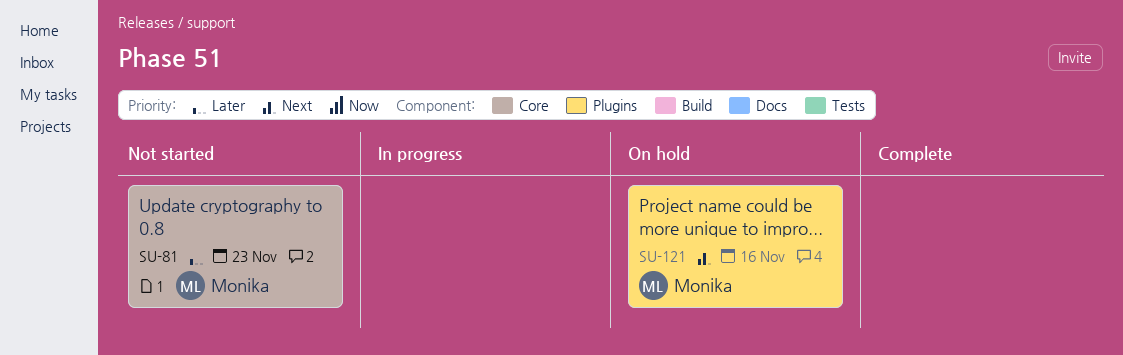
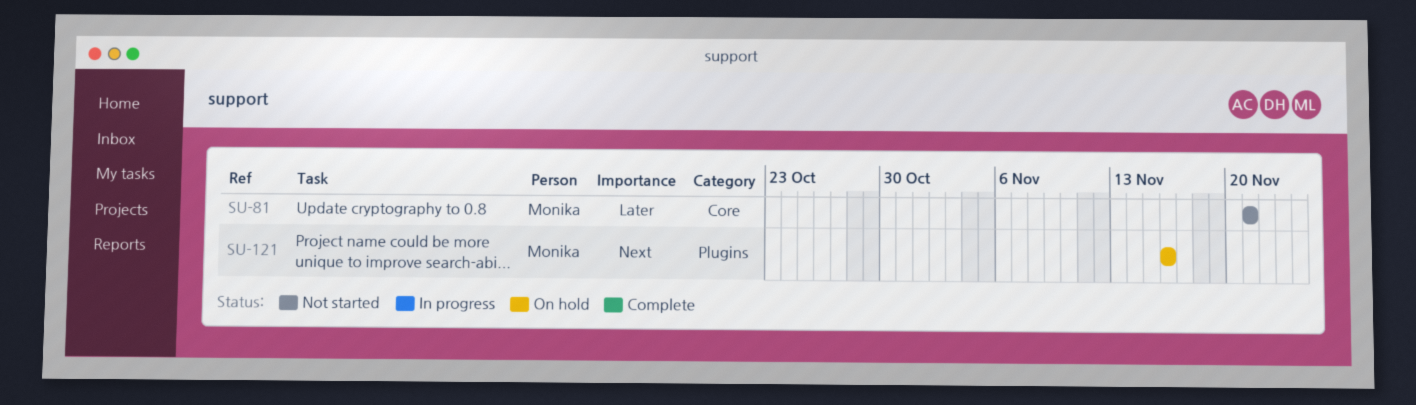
SU-81, due: Nov 23 -> Nov 21

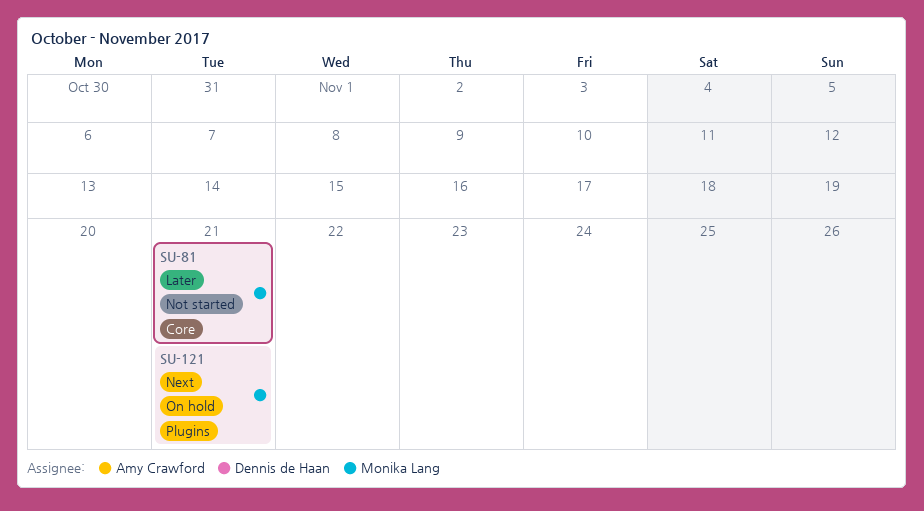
SU-121, due: Nov 16 -> Nov 21

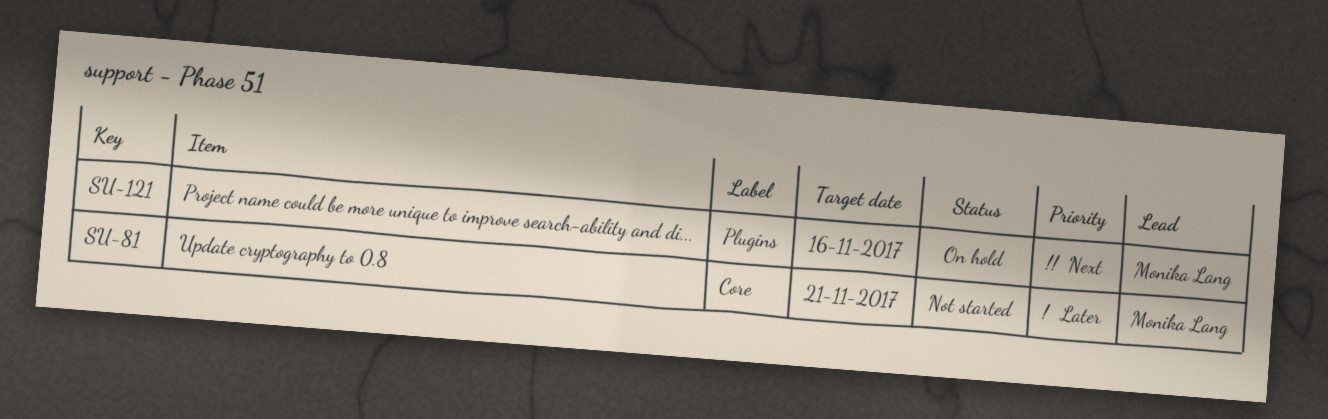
SU-121, due: Nov 21 -> Nov 16

